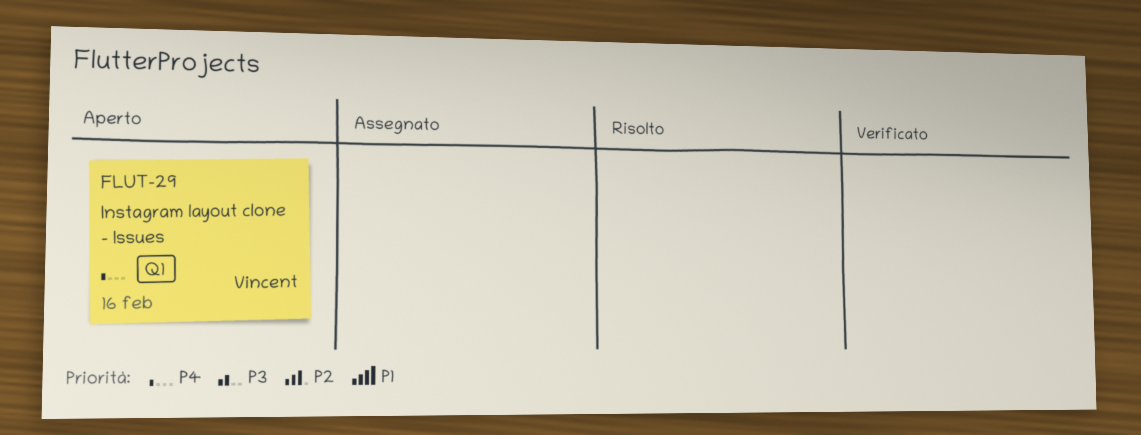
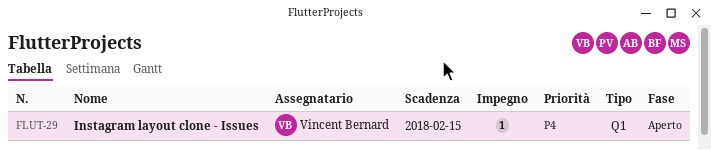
FLUT-29, due: Feb 16 -> Feb 15

